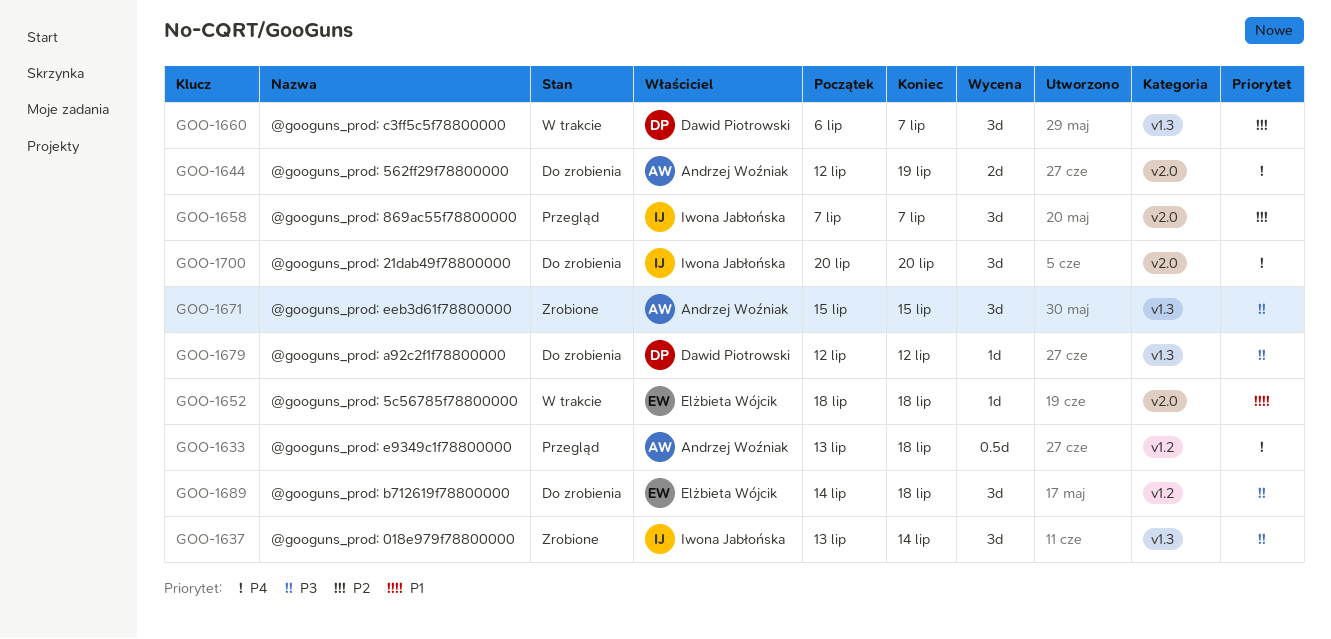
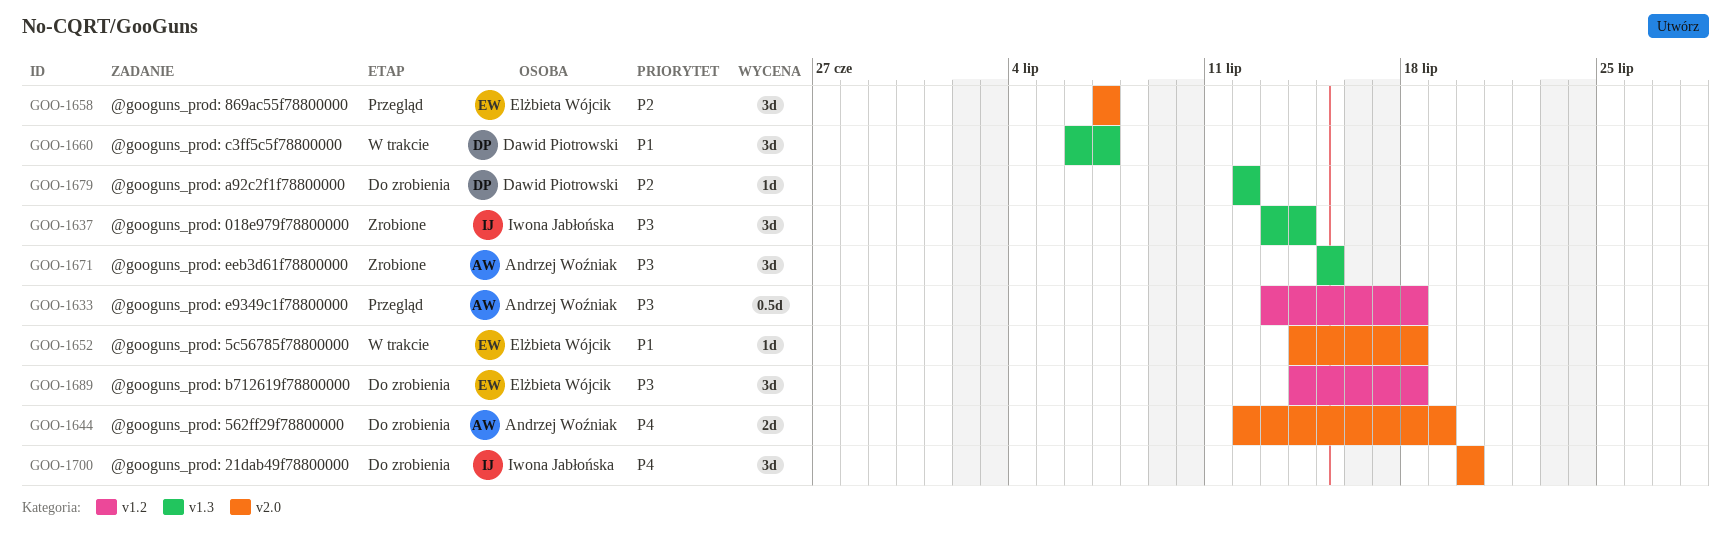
GOO-1633, priority: P4 -> P3
GOO-1652, start: Jul 18 -> Jul 14
GOO-1658, owner: Iwona Jabłońska -> Elżbieta Wójcik
GOO-1660, priority: P2 -> P1
GOO-1679, priority: P3 -> P2

